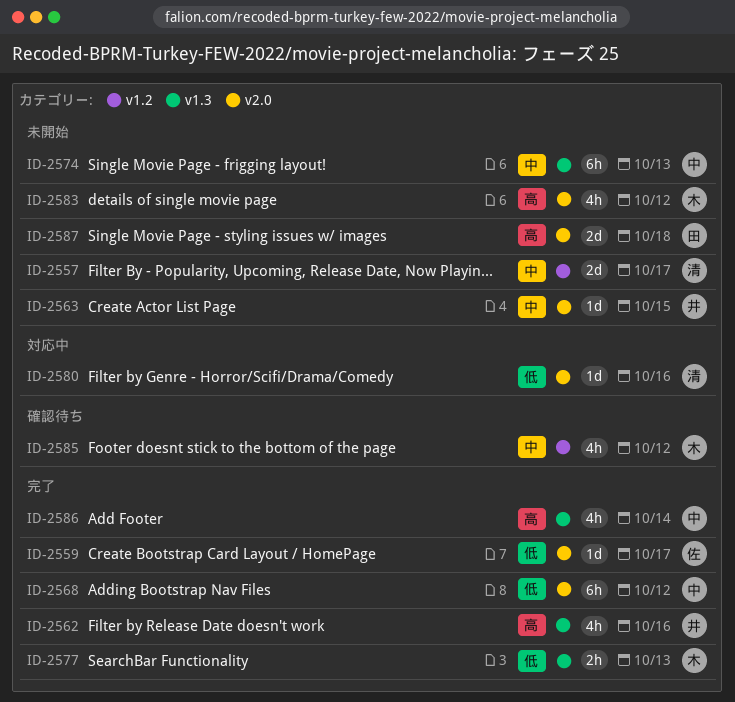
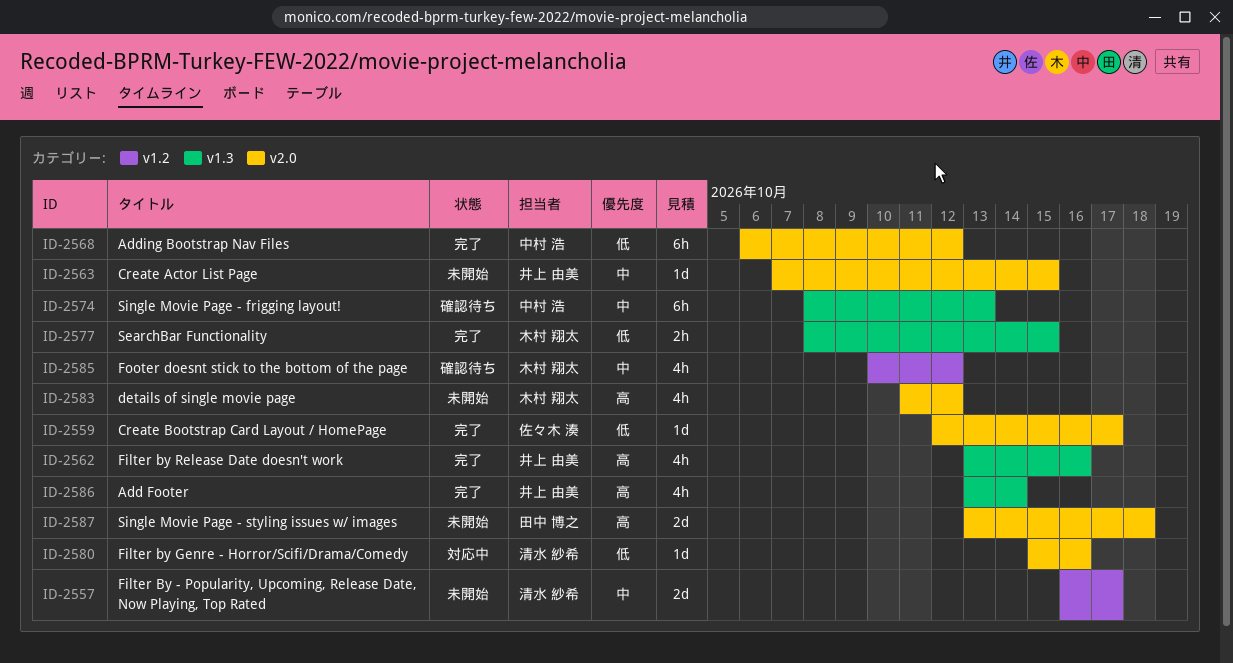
ID-2574, status: 未開始 -> 確認待ち
ID-2577, due: Oct 13 -> Oct 15
ID-2586, owner: 中村 浩 -> 井上 由美

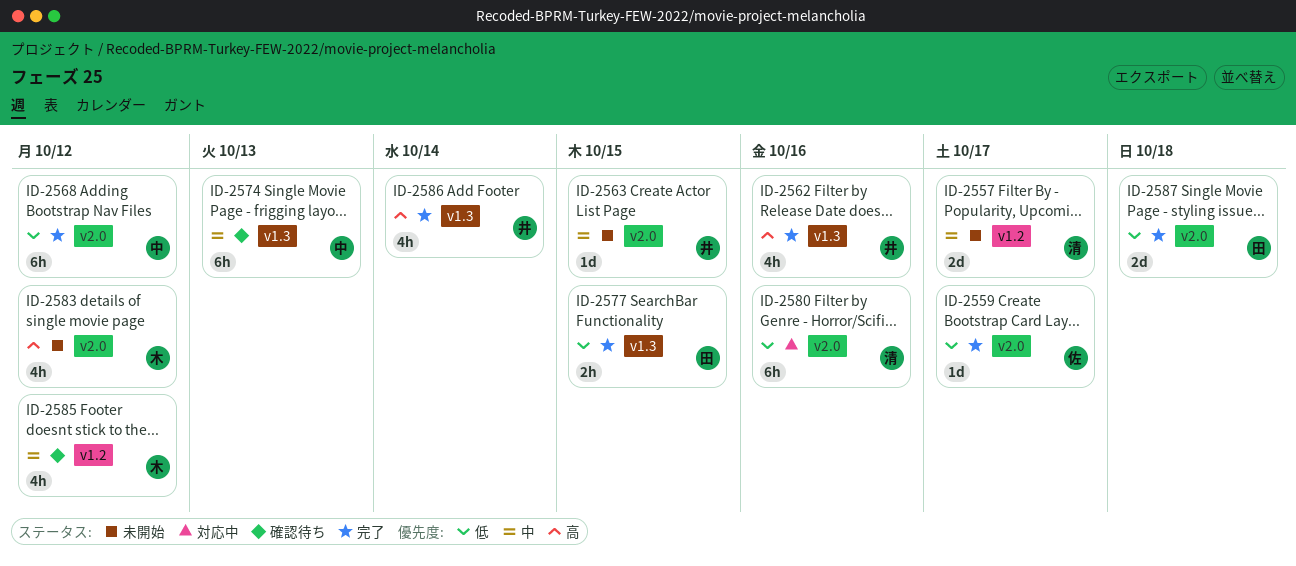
ID-2577, owner: 木村 翔太 -> 田中 博之
ID-2580, estimate: 1d -> 6h
ID-2587, status: 未開始 -> 完了
ID-2587, priority: 高 -> 低

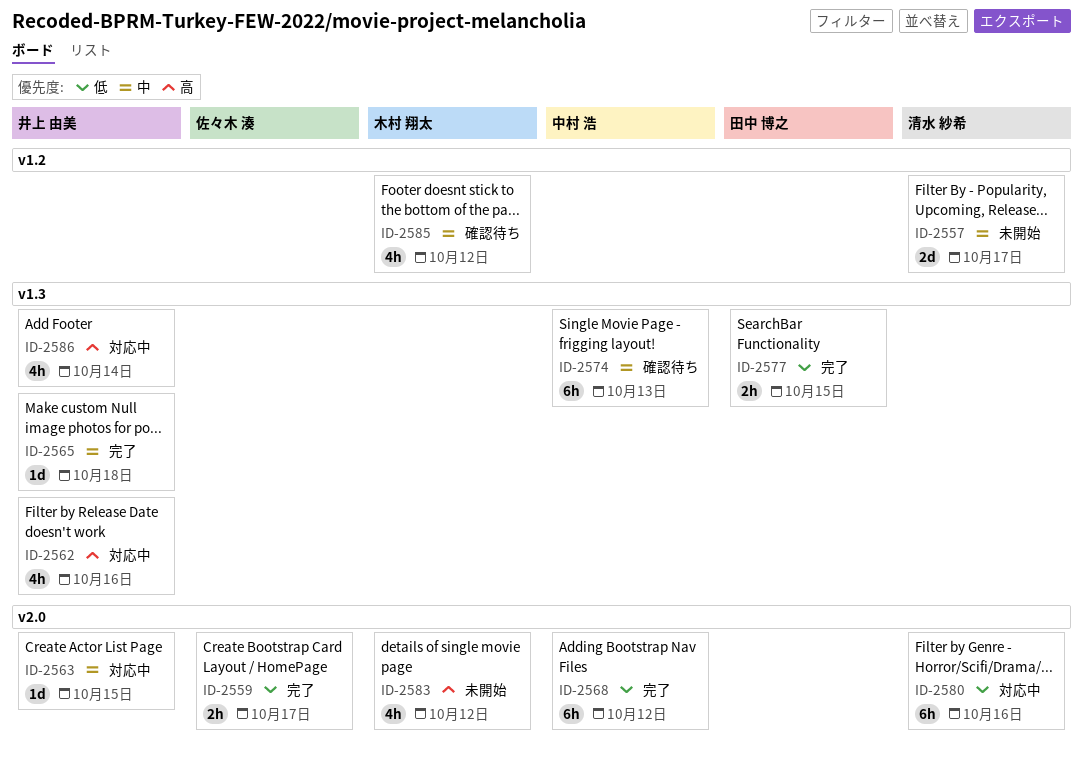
ID-2559, estimate: 1d -> 2h
ID-2562, status: 完了 -> 対応中
ID-2563, status: 未開始 -> 対応中
ID-2565: none -> present
ID-2586, status: 完了 -> 対応中
ID-2587: present -> none

